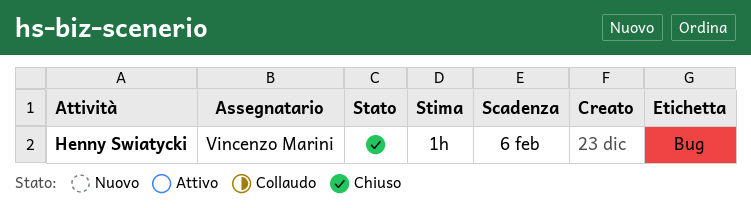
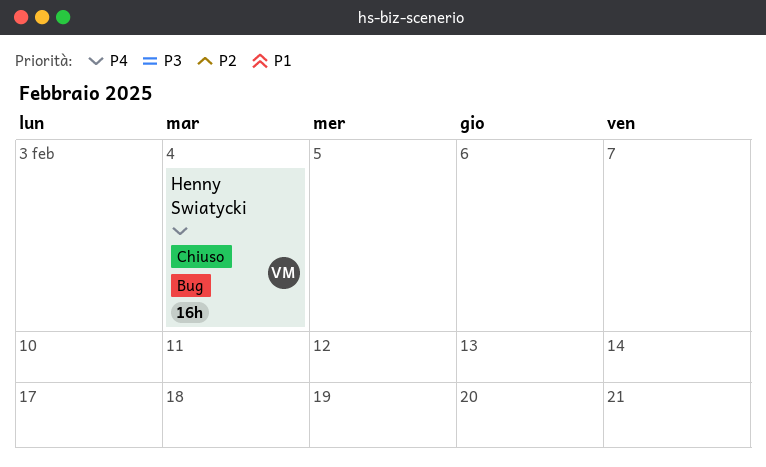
Henny Swiatycki, estimate: 1h -> 16h
Henny Swiatycki, due: Feb 6 -> Feb 4

